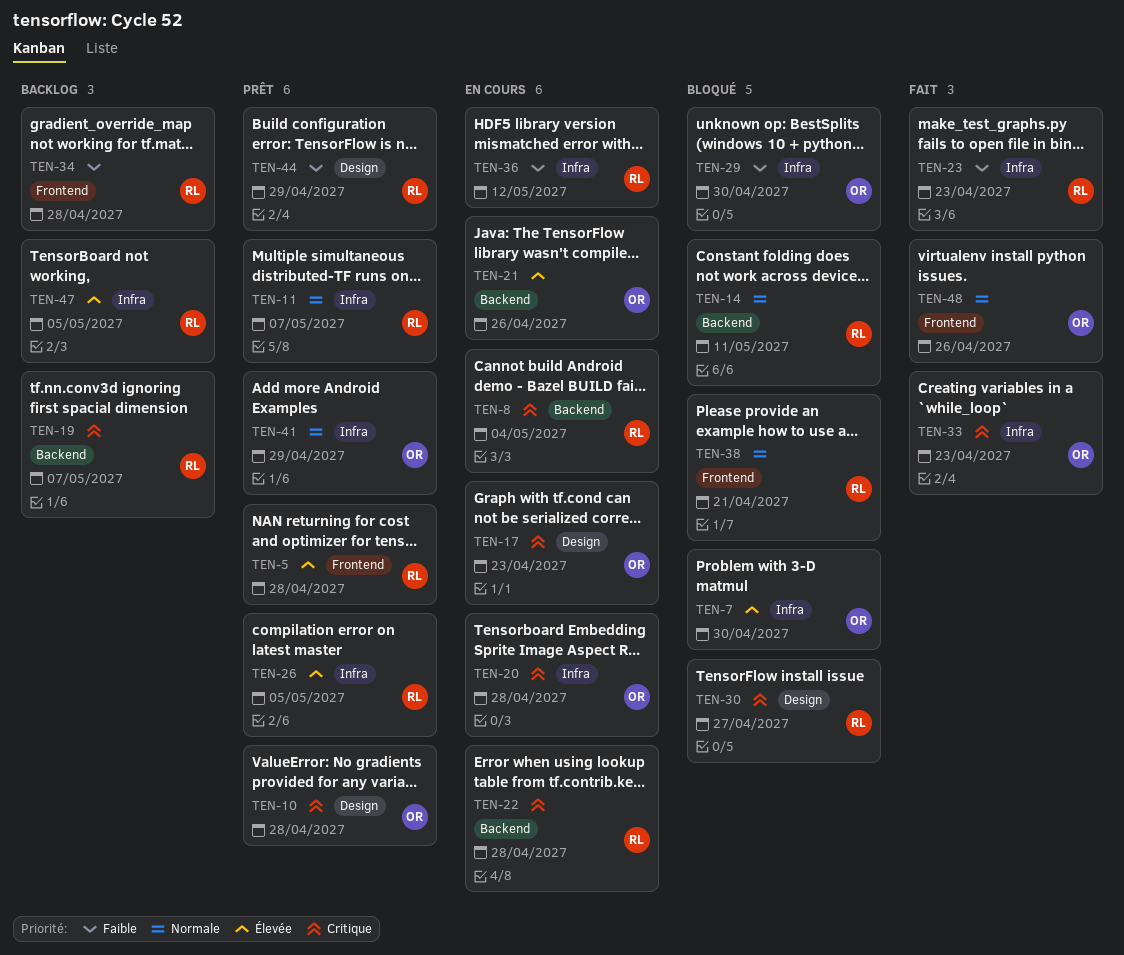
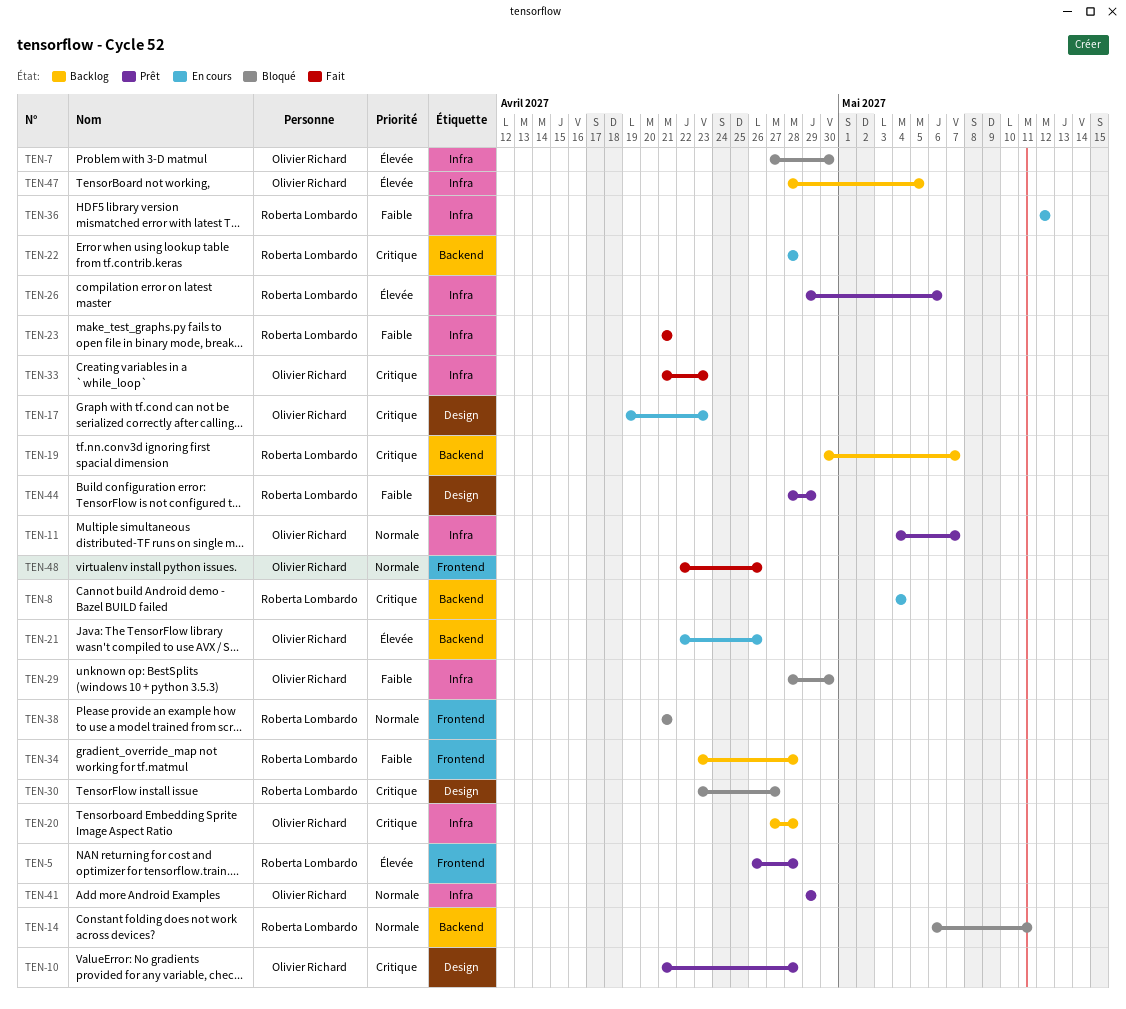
TEN-11, owner: Roberta Lombardo -> Olivier Richard
TEN-20, status: En cours -> Backlog
TEN-23, due: Apr 23 -> Apr 21
TEN-26, due: May 5 -> May 6
TEN-47, owner: Roberta Lombardo -> Olivier Richard

